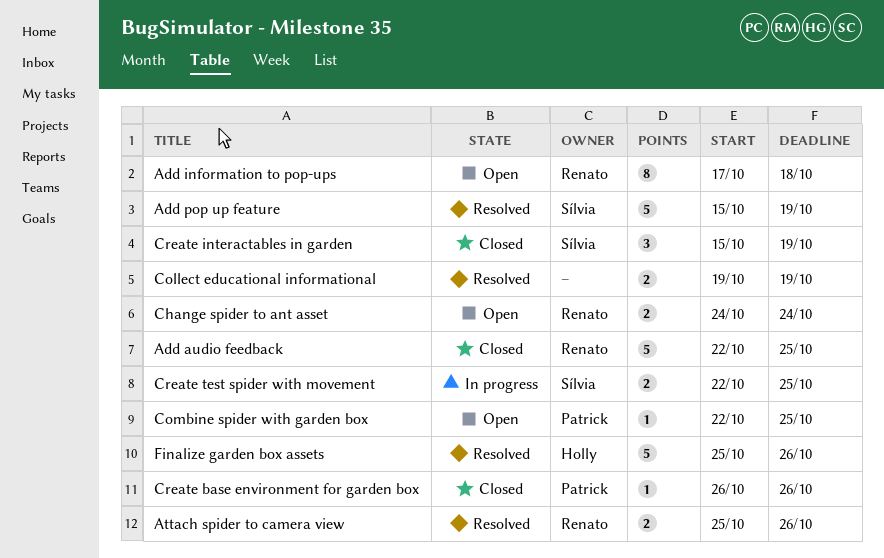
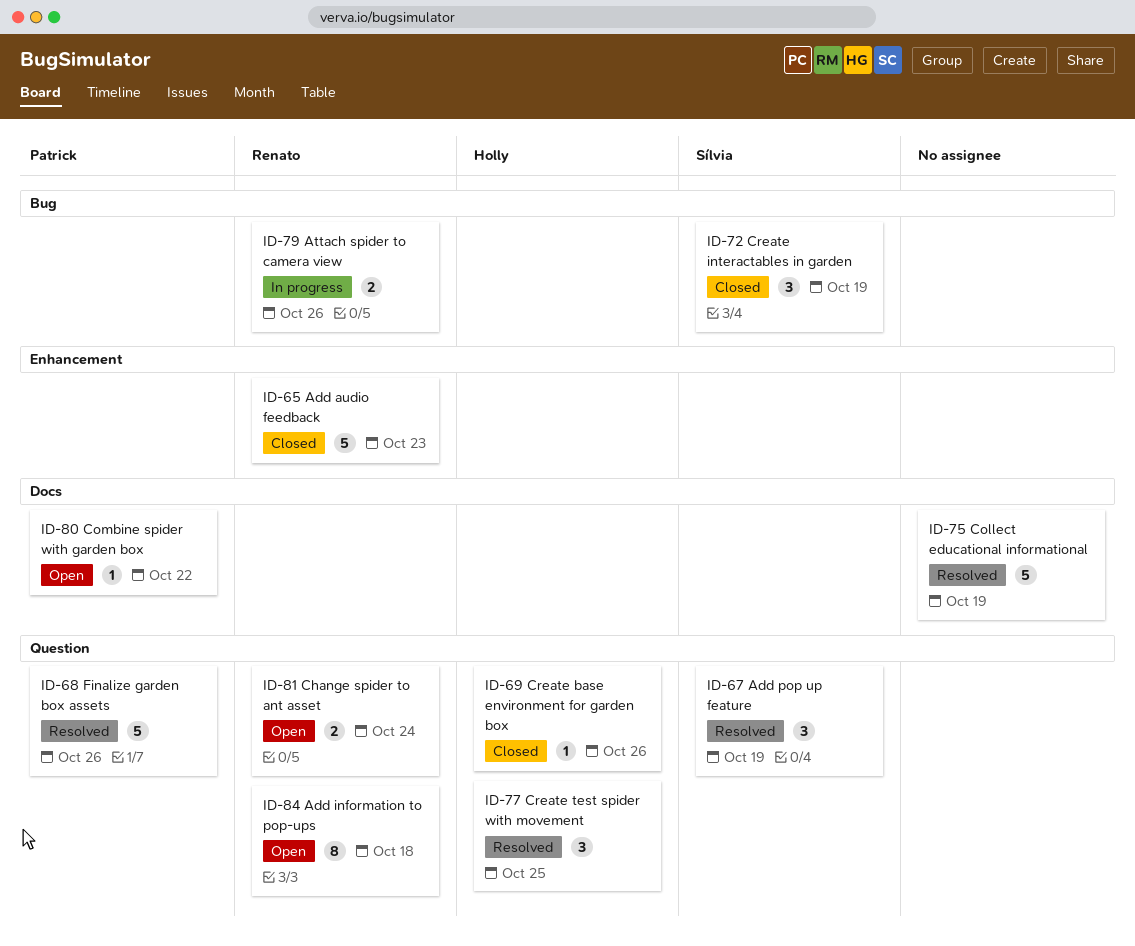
Add audio feedback, due: Oct 25 -> Oct 23
Add pop up feature, estimate: 5 -> 3
Attach spider to camera view, status: Resolved -> In progress
Collect educational informational, estimate: 2 -> 5
Combine spider with garden box, due: Oct 25 -> Oct 22
Create base environment for garden box, owner: Patrick -> Holly
Create test spider with movement, status: In progress -> Resolved
Create test spider with movement, owner: Sílvia -> Holly
Create test spider with movement, estimate: 2 -> 3
Finalize garden box assets, owner: Holly -> Patrick

